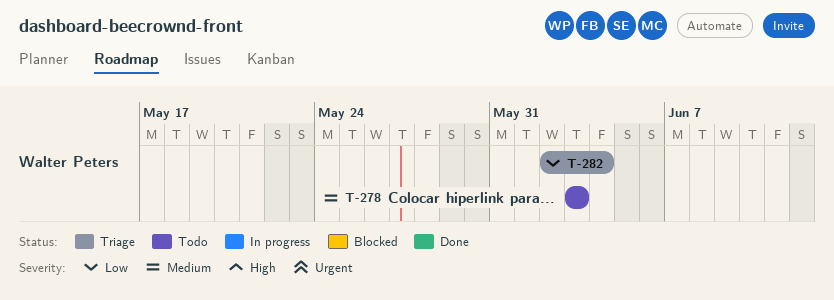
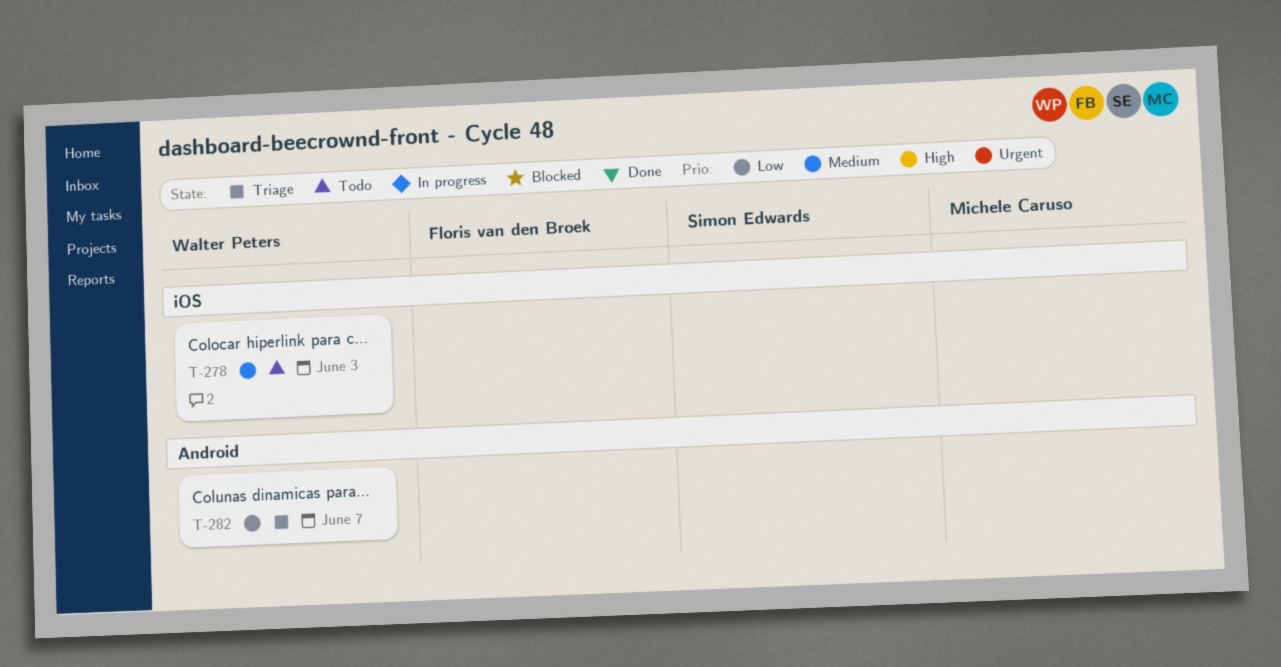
T-282, due: Jun 4 -> Jun 7

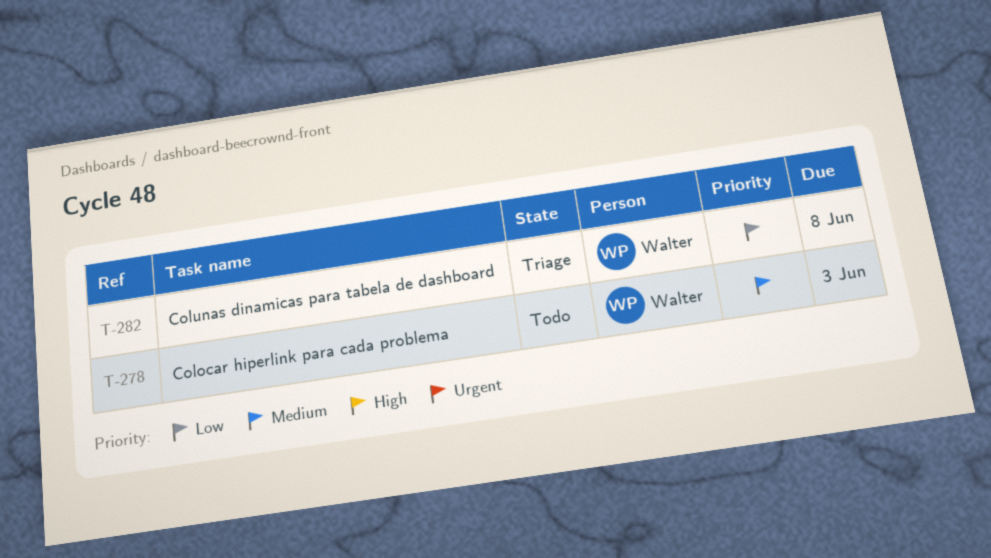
T-282, due: Jun 7 -> Jun 8

